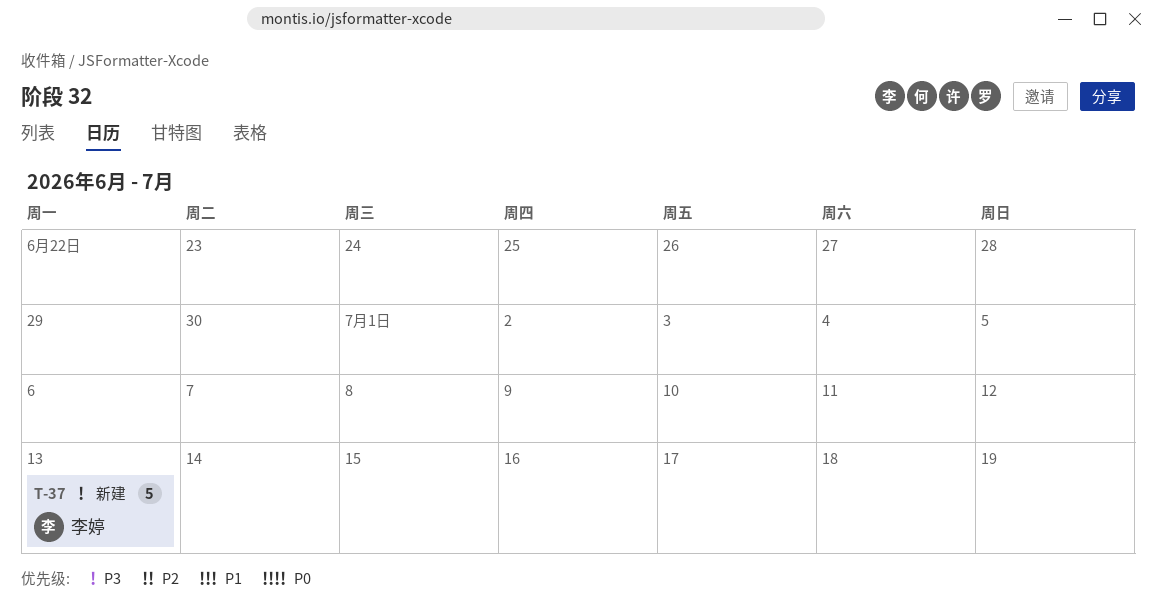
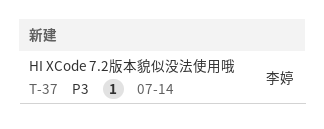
T-37, estimate: 5 -> 1
T-37, due: Jul 13 -> Jul 14

